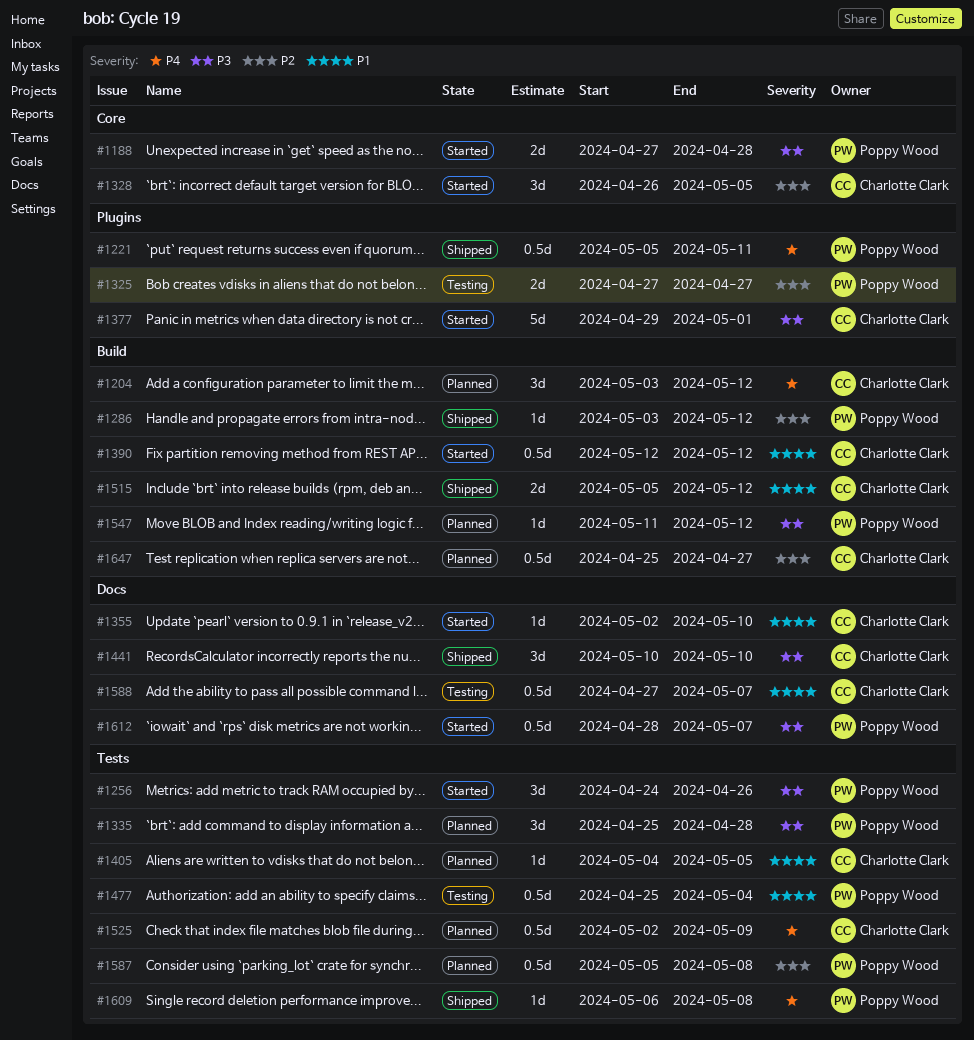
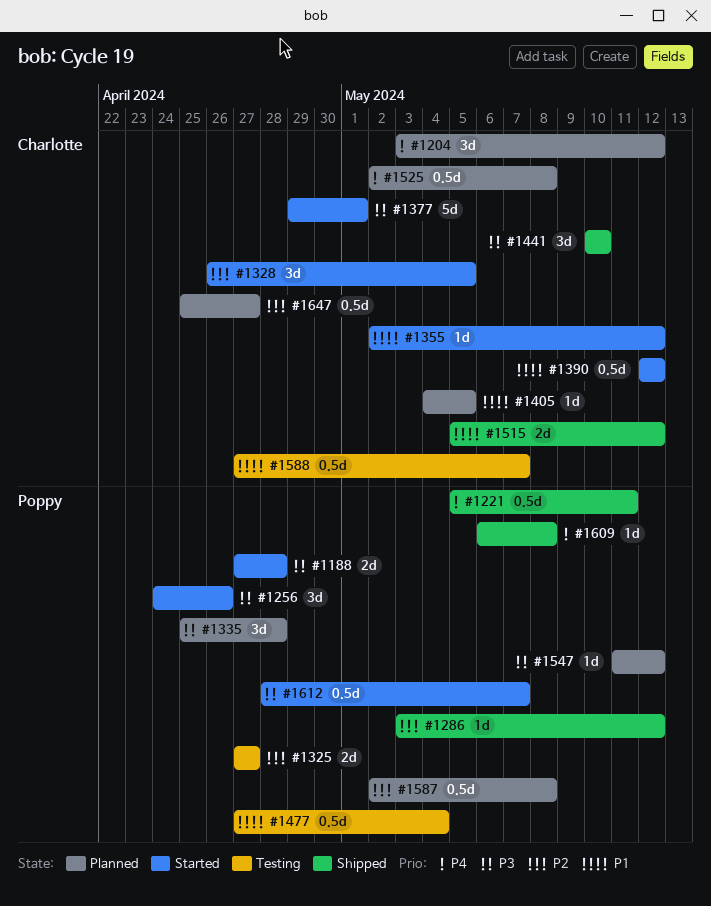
#1355, due: May 10 -> May 12
#1477, start: Apr 25 -> Apr 27
#1525, due: May 9 -> May 8
#1587, start: May 5 -> May 2

